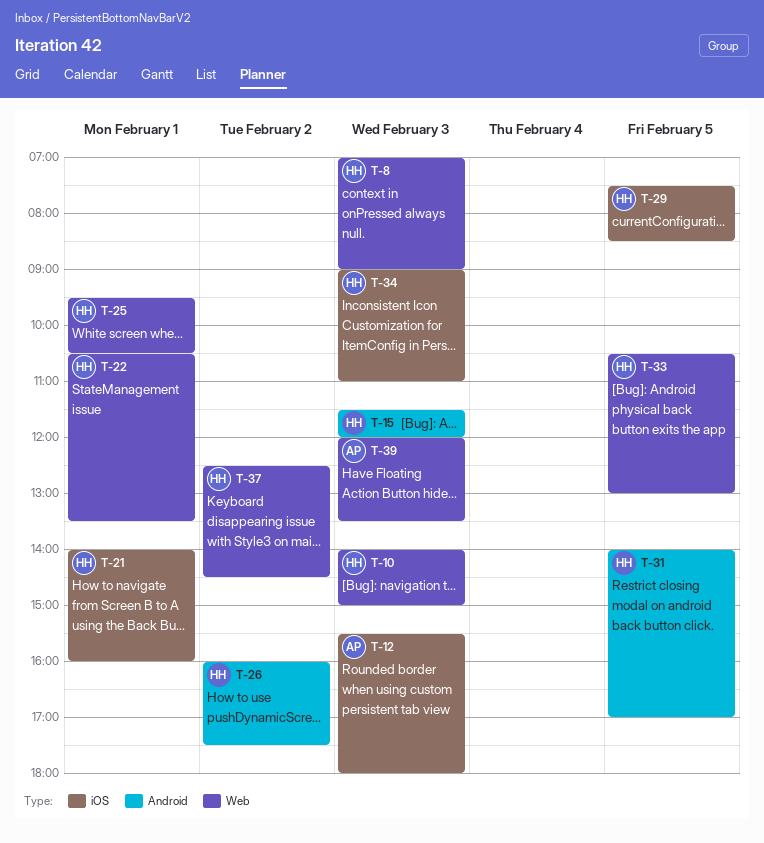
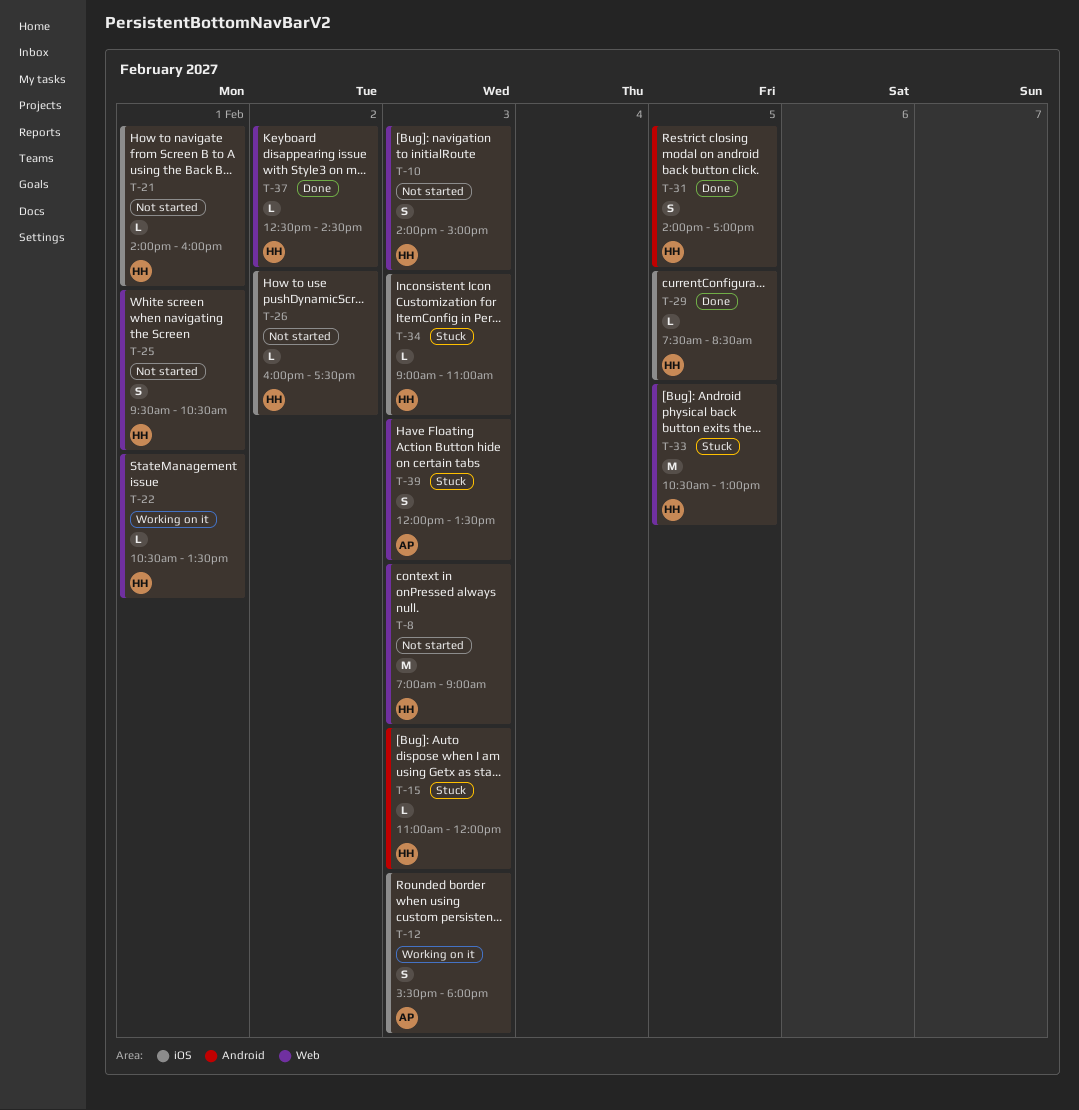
T-15, begins: 11:30 -> 11:00
T-26, label: Android -> iOS

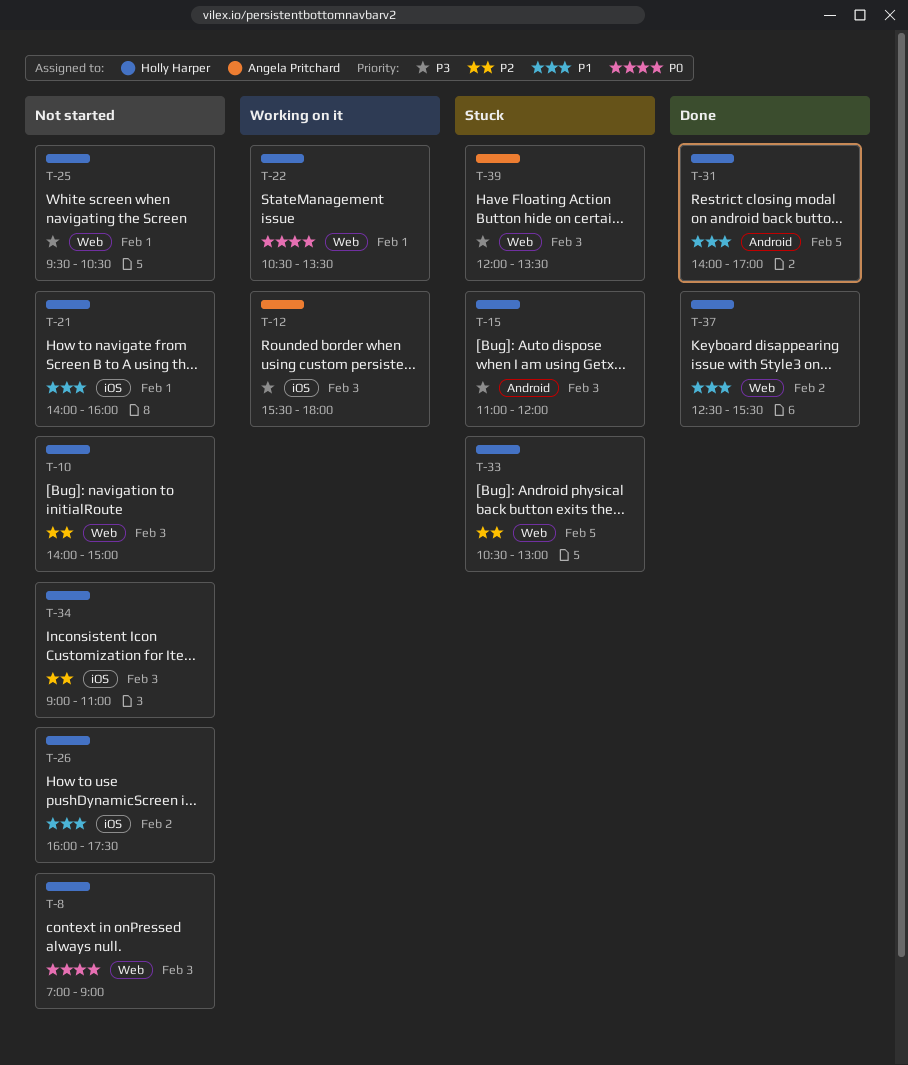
T-29: present -> none
T-34, status: Stuck -> Not started
T-37, ends: 14:30 -> 15:30

